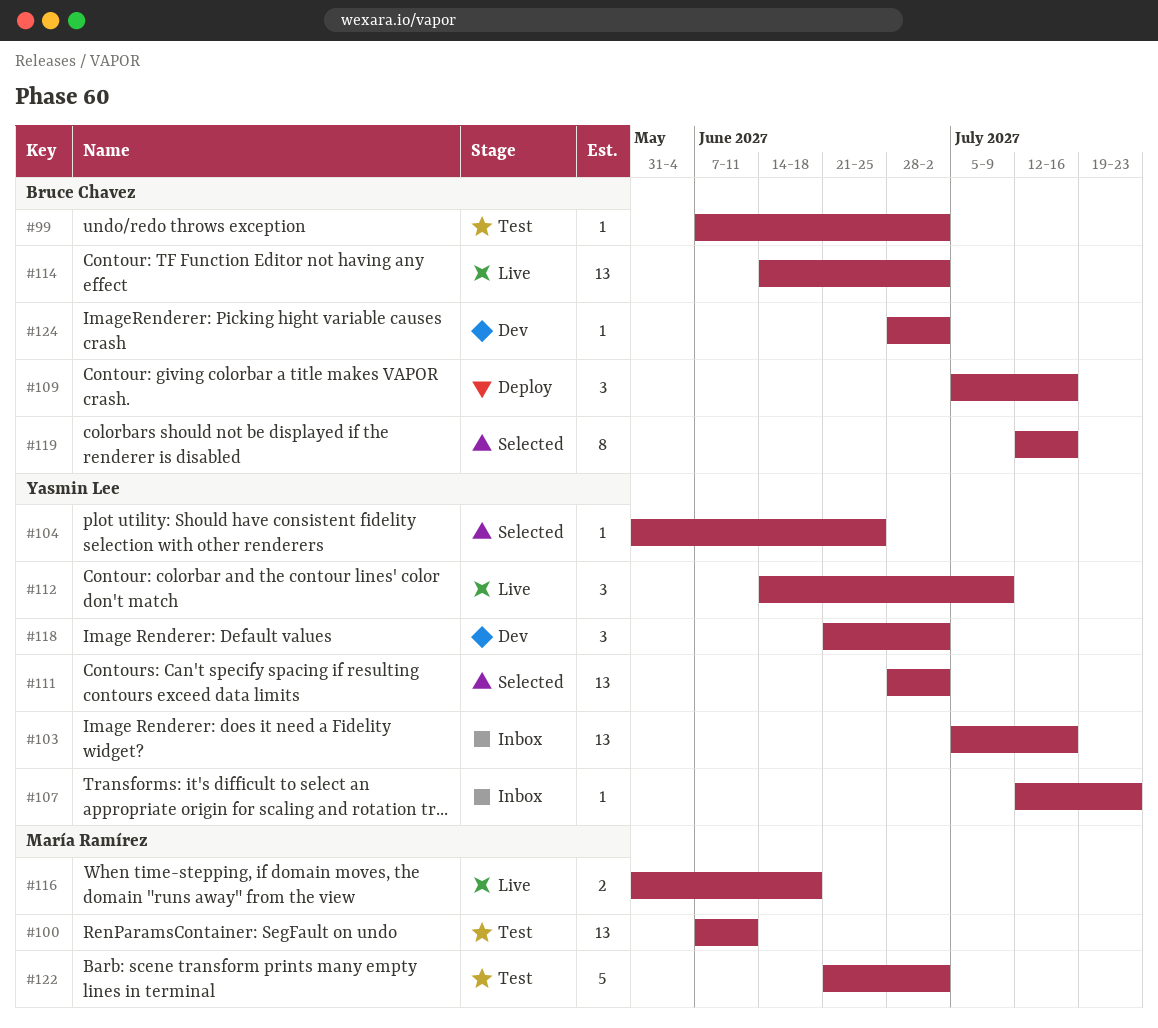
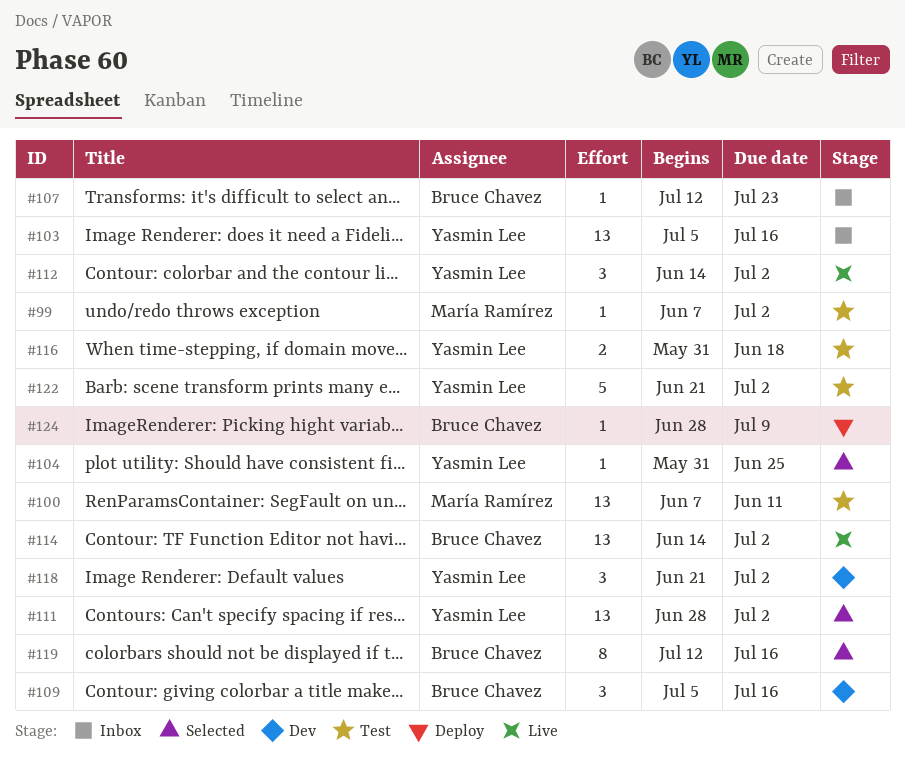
#99, owner: Bruce Chavez -> María Ramírez
#107, owner: Yasmin Lee -> Bruce Chavez
#109, status: Deploy -> Dev
#112, due: Jul 9 -> Jul 2
#116, status: Live -> Test
#116, owner: María Ramírez -> Yasmin Lee
#122, owner: María Ramírez -> Yasmin Lee
#124, status: Dev -> Deploy
#124, due: Jul 2 -> Jul 9

